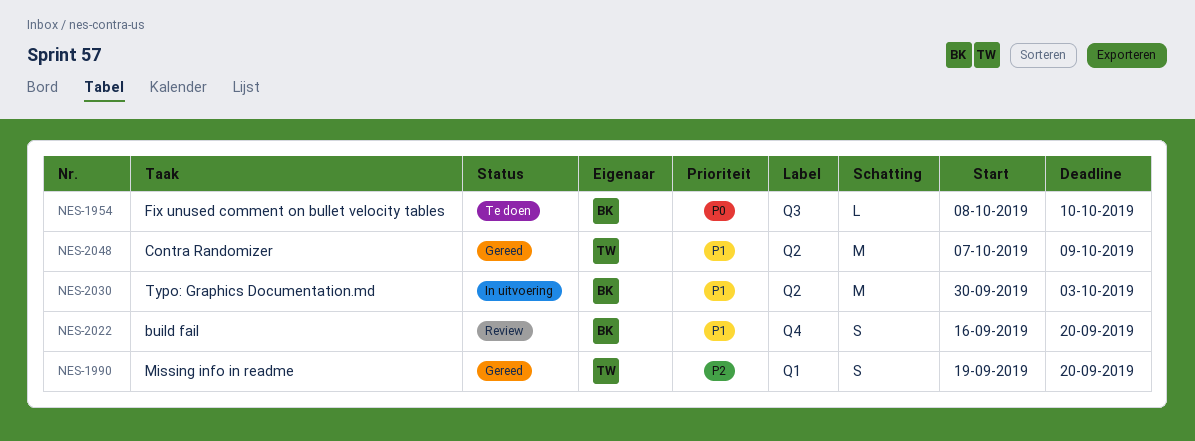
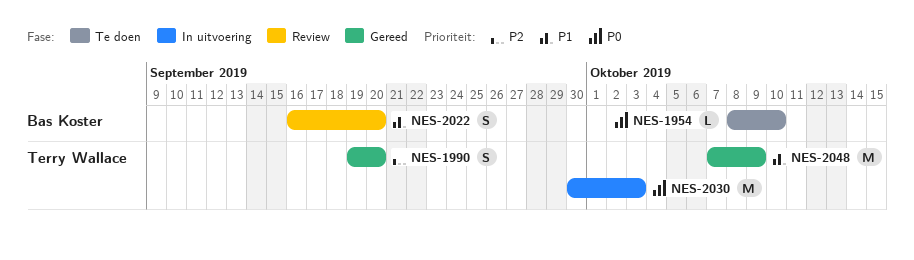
NES-2030, owner: Bas Koster -> Terry Wallace
NES-2030, priority: P1 -> P0

